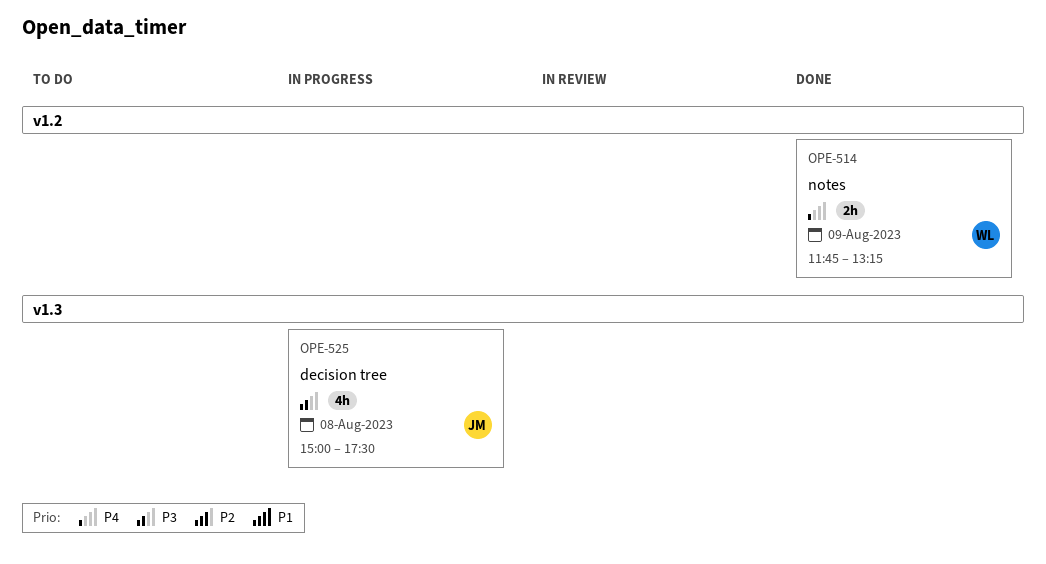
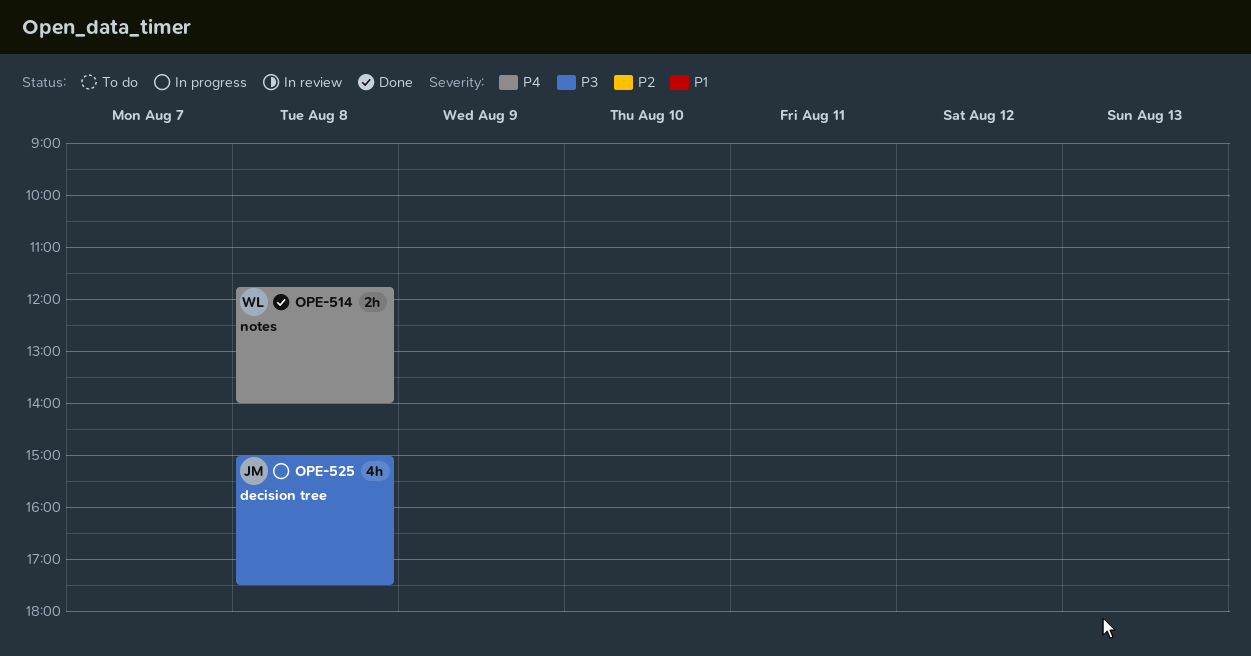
OPE-514, day: Aug 9 -> Aug 8
OPE-514, ends: 13:15 -> 14:00

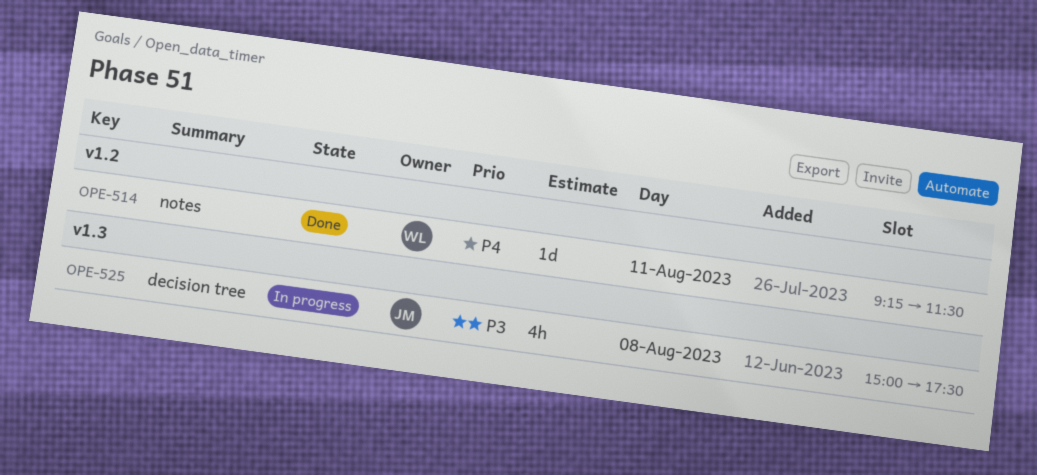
OPE-514, estimate: 2h -> 1d
OPE-514, day: Aug 8 -> Aug 11
OPE-514, begins: 11:45 -> 09:15
OPE-514, ends: 14:00 -> 11:30

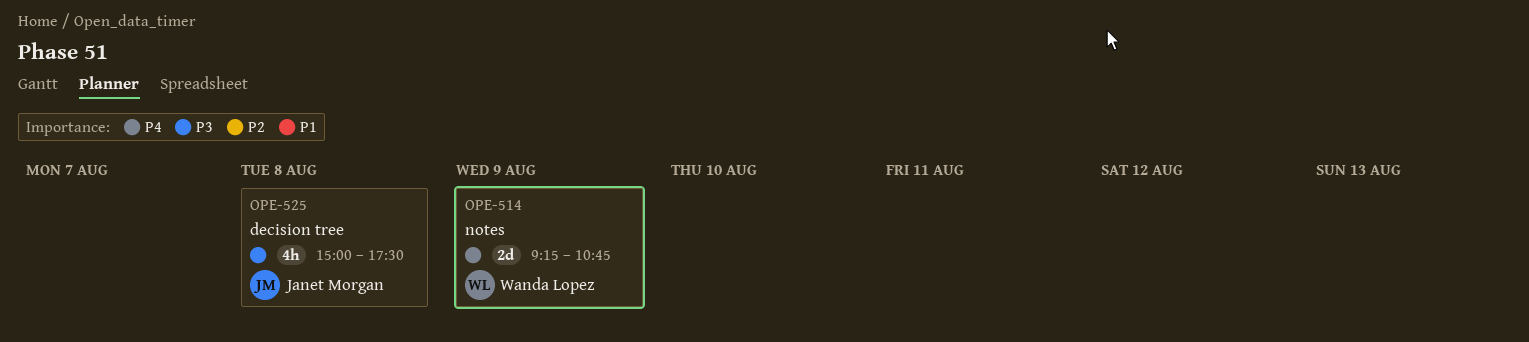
OPE-514, estimate: 1d -> 2d
OPE-514, day: Aug 11 -> Aug 9
OPE-514, ends: 11:30 -> 10:45

